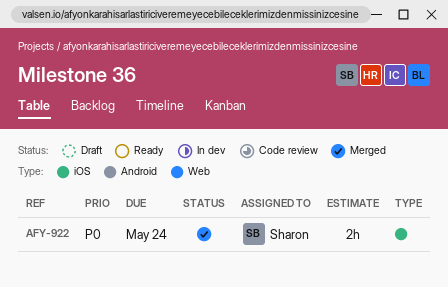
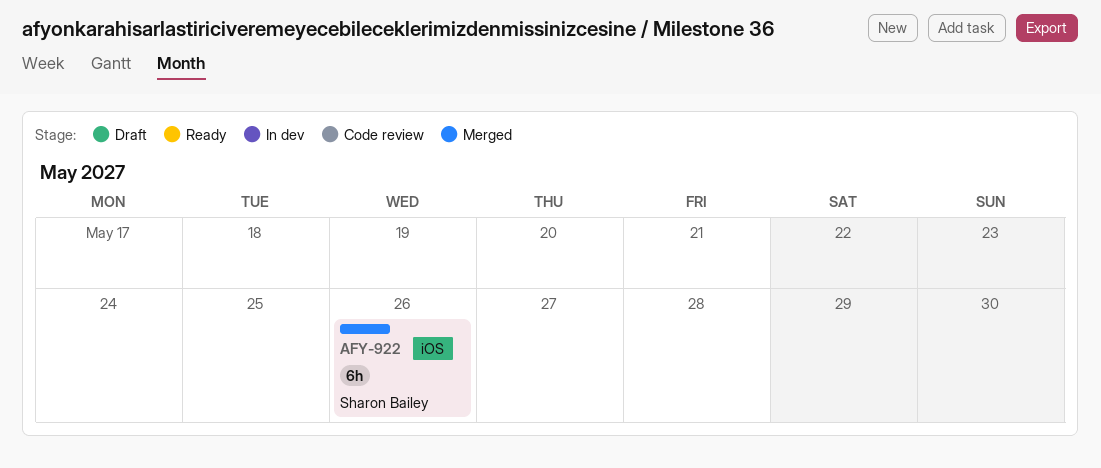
AFY-922, estimate: 2h -> 6h
AFY-922, due: May 24 -> May 26

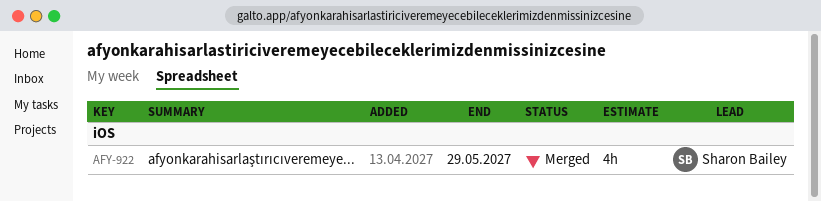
AFY-922, estimate: 6h -> 4h
AFY-922, due: May 26 -> May 29

